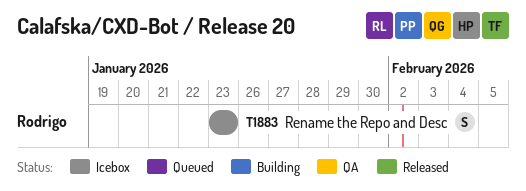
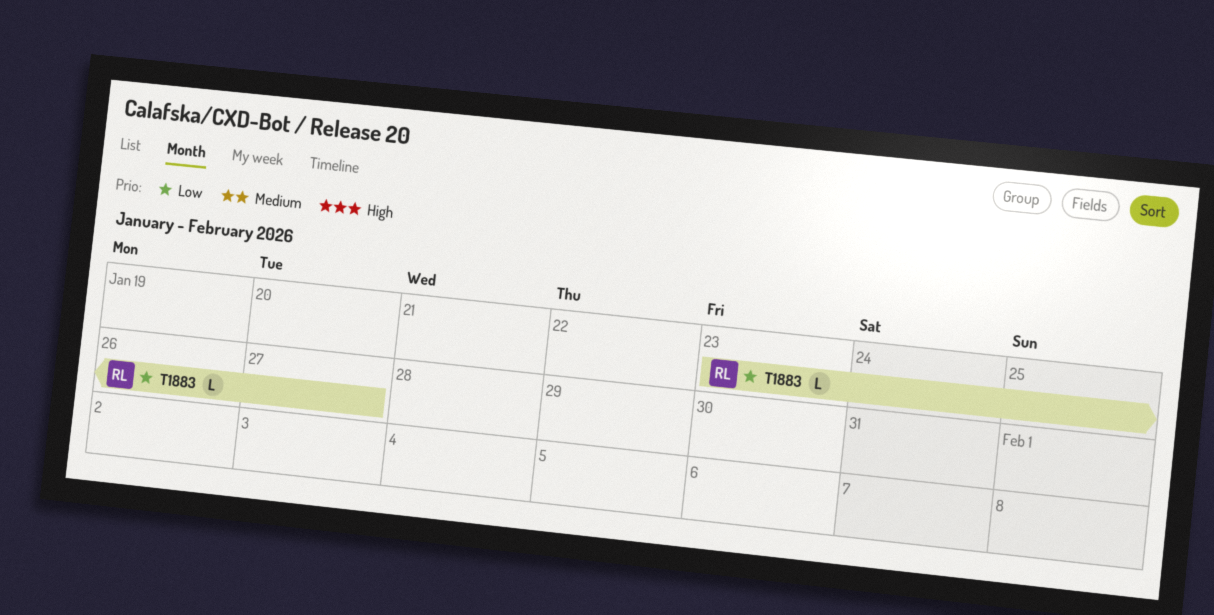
T1883, estimate: S -> L
T1883, due: Jan 23 -> Jan 27

